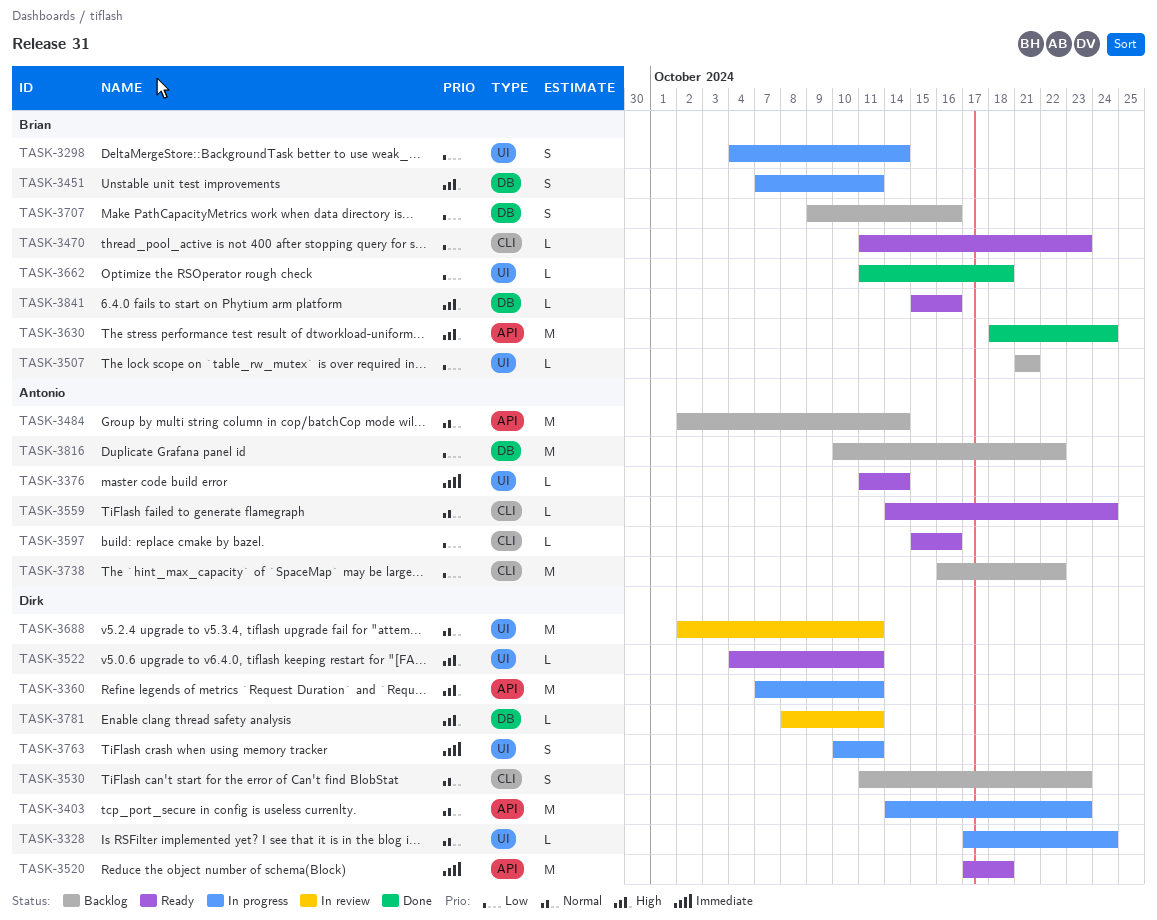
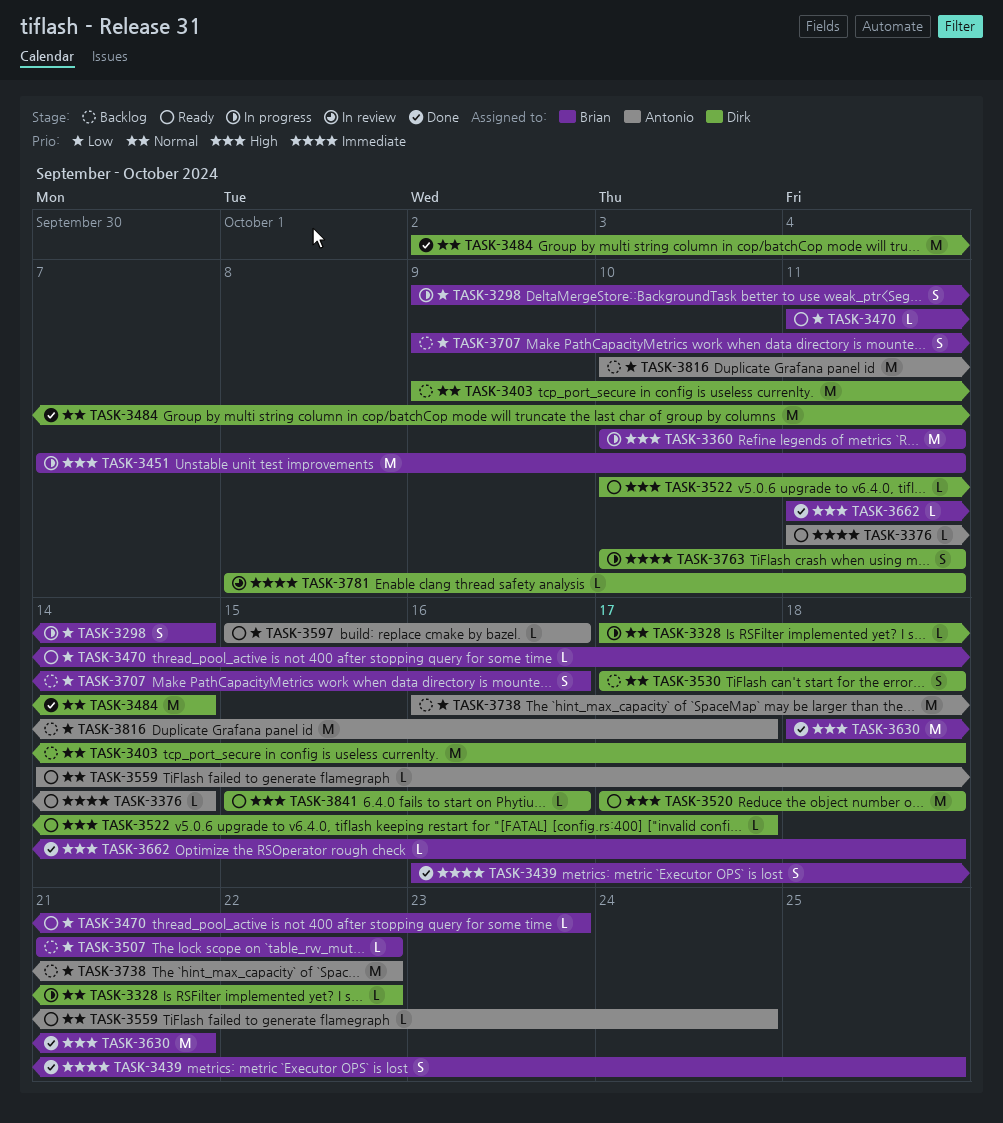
TASK-3298, start: Oct 4 -> Oct 9
TASK-3328, due: Oct 24 -> Oct 22
TASK-3360, owner: Dirk -> Brian
TASK-3360, start: Oct 7 -> Oct 10
TASK-3403, status: In progress -> Backlog
TASK-3403, start: Oct 14 -> Oct 9
TASK-3403, due: Oct 23 -> Oct 18
TASK-3439: none -> present
TASK-3451, estimate: S -> M
TASK-3484, status: Backlog -> Done
TASK-3484, owner: Antonio -> Dirk
TASK-3507, due: Oct 21 -> Oct 22
TASK-3520, priority: Immediate -> High
TASK-3522, start: Oct 4 -> Oct 10
TASK-3522, due: Oct 11 -> Oct 17
TASK-3530, start: Oct 11 -> Oct 17
TASK-3530, due: Oct 23 -> Oct 18
TASK-3630, due: Oct 24 -> Oct 21
TASK-3662, priority: Low -> High
TASK-3688: present -> none
TASK-3781, priority: High -> Immediate
TASK-3816, due: Oct 22 -> Oct 17
TASK-3841, owner: Brian -> Dirk

